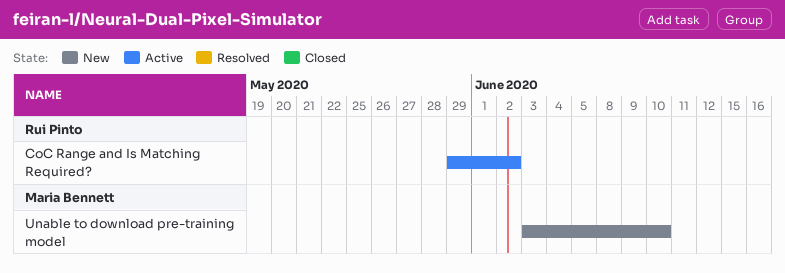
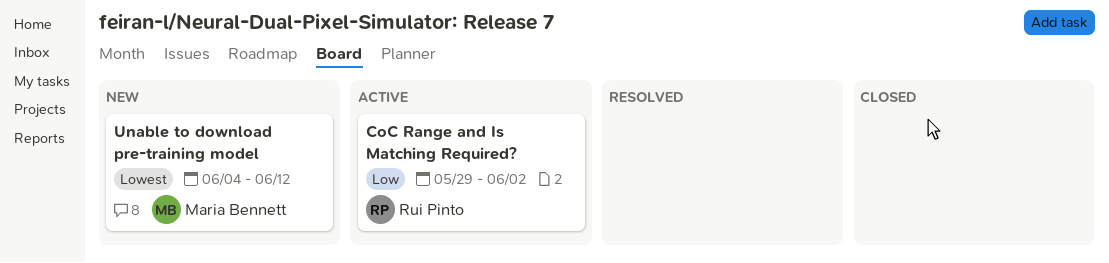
Unable to download pre-training model, start: Jun 3 -> Jun 4
Unable to download pre-training model, due: Jun 10 -> Jun 12

